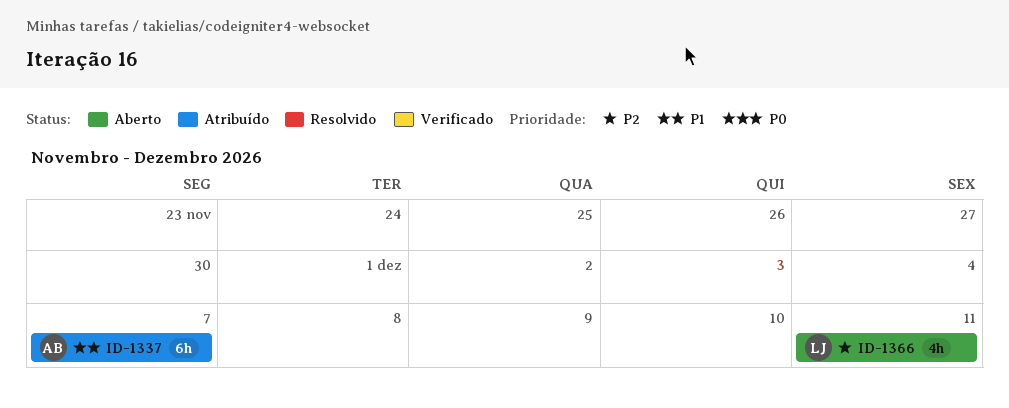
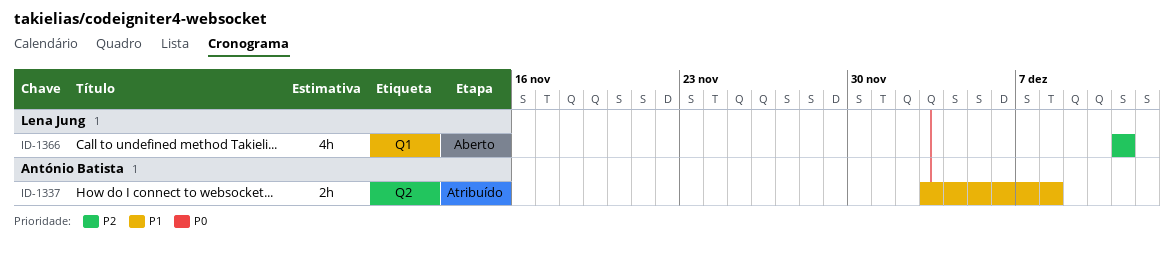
ID-1337, estimate: 6h -> 2h
ID-1337, start: Dec 7 -> Dec 3
ID-1337, due: Dec 7 -> Dec 8

